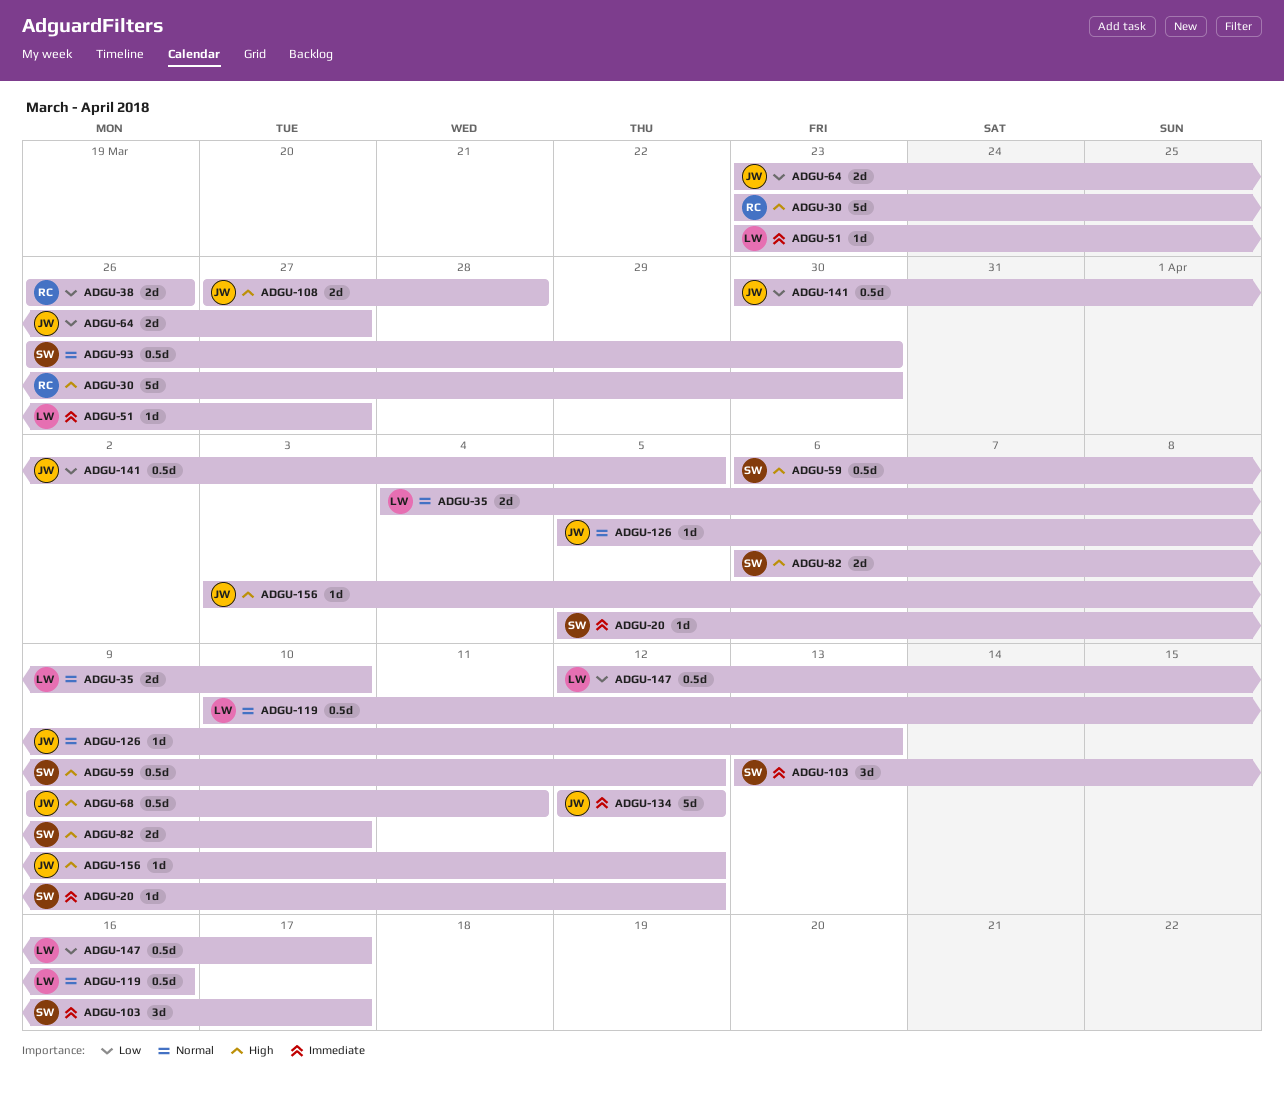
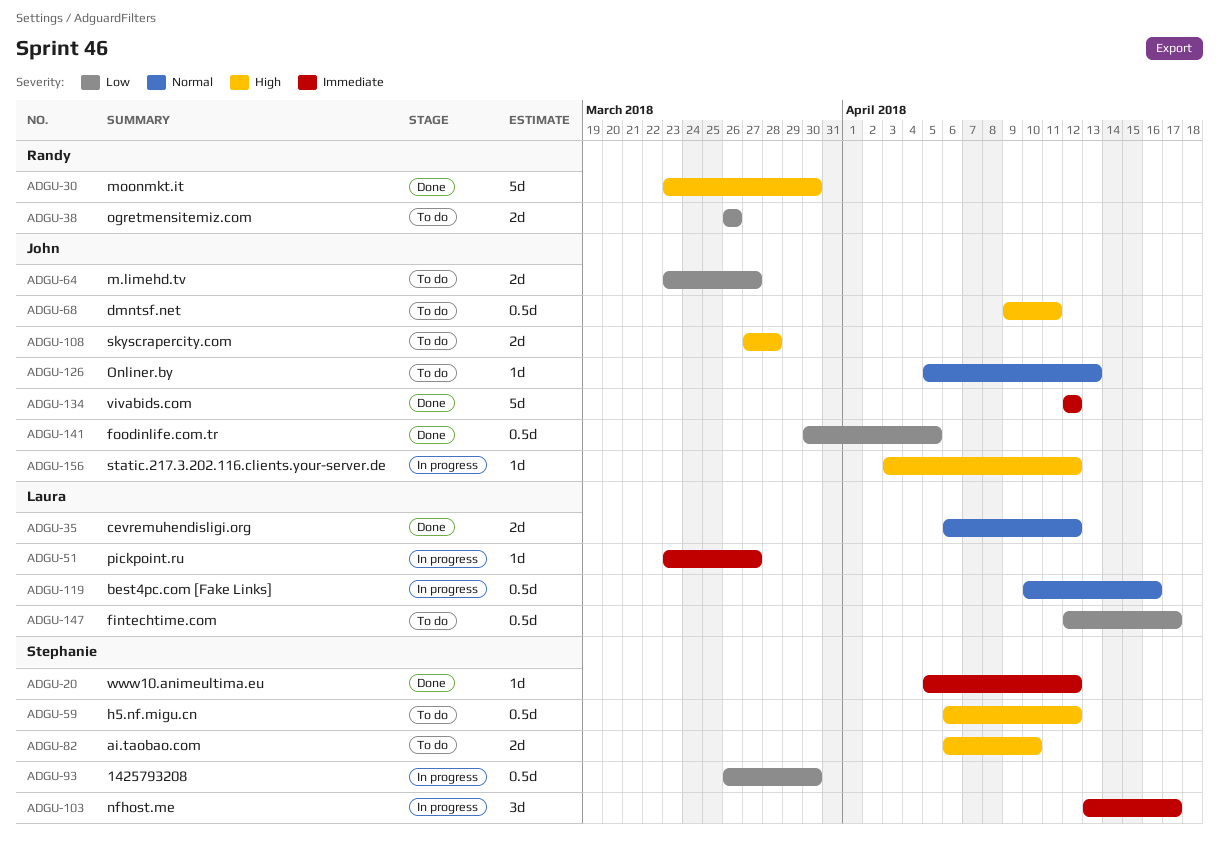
ADGU-35, start: Apr 4 -> Apr 6
ADGU-35, due: Apr 10 -> Apr 12
ADGU-93, priority: Normal -> Low

